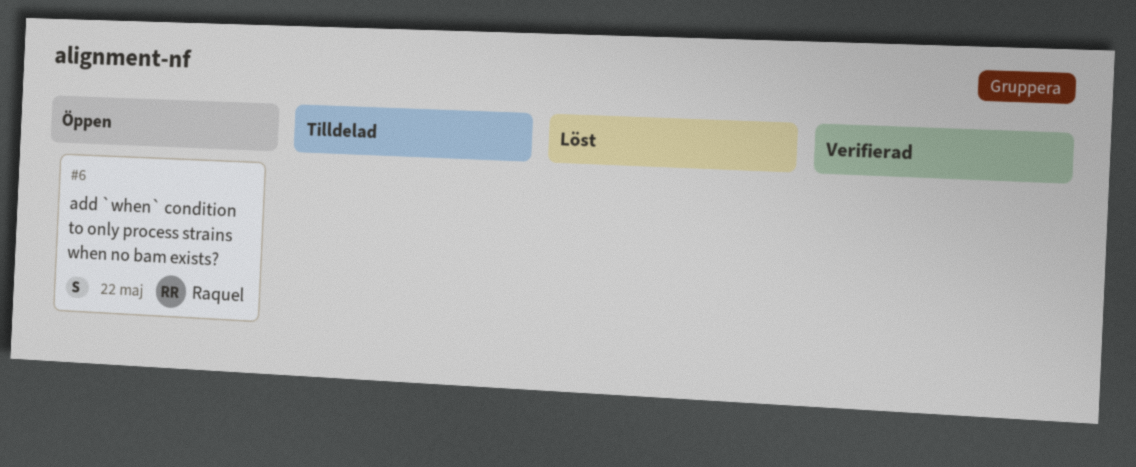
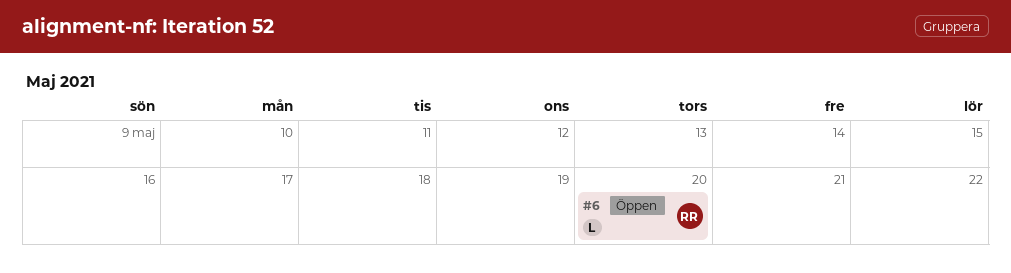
#6, estimate: S -> L
#6, due: May 22 -> May 20

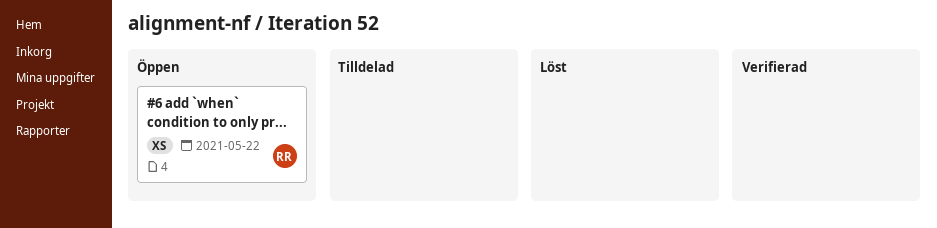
#6, estimate: L -> XS
#6, due: May 20 -> May 22

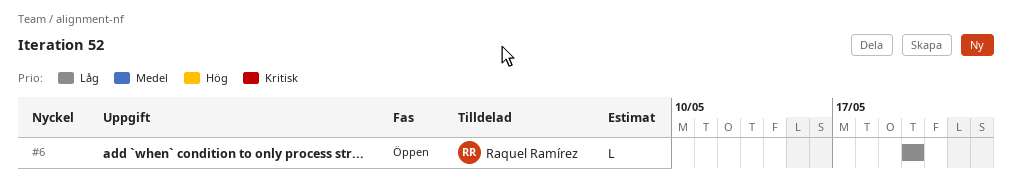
#6, estimate: XS -> L
#6, due: May 22 -> May 20

